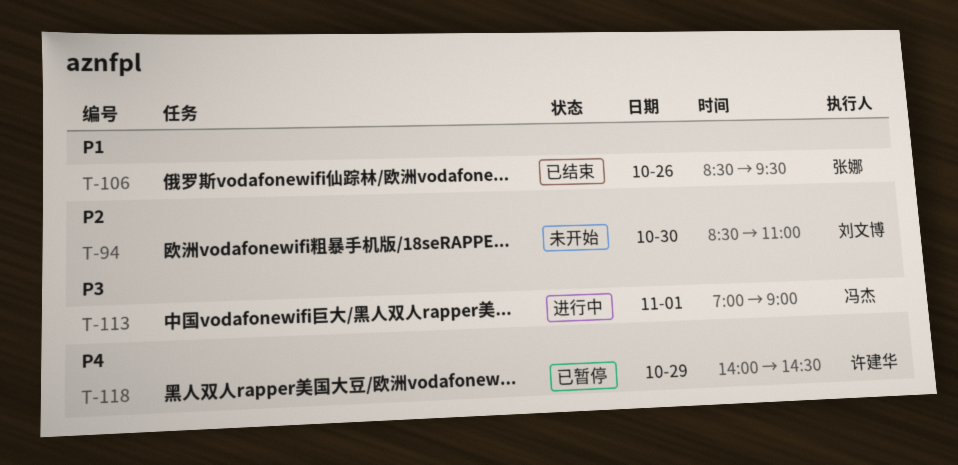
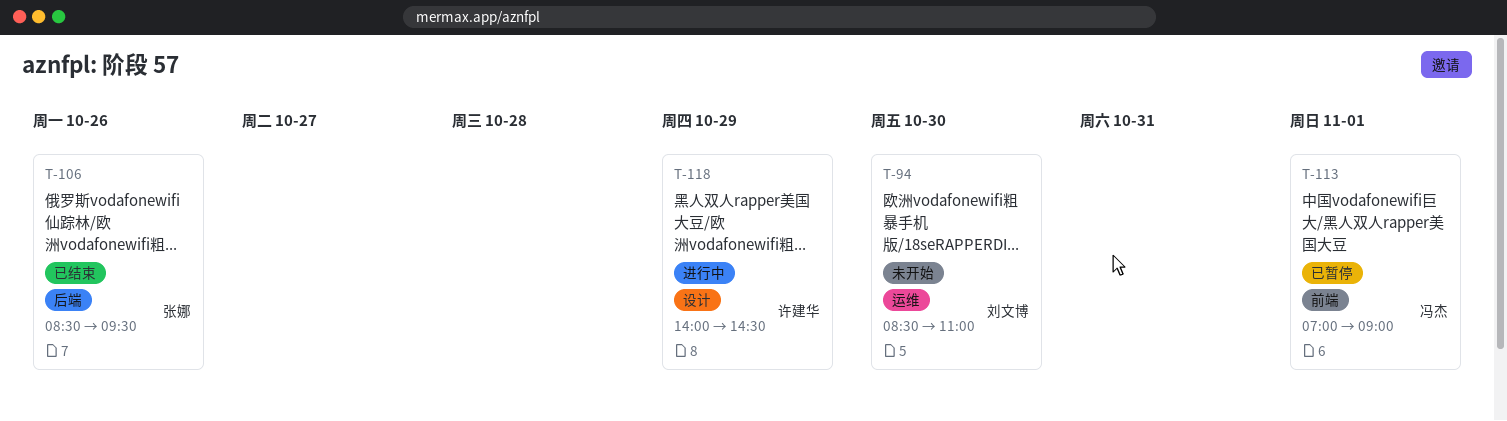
T-113, status: 进行中 -> 已暂停
T-118, status: 已暂停 -> 进行中

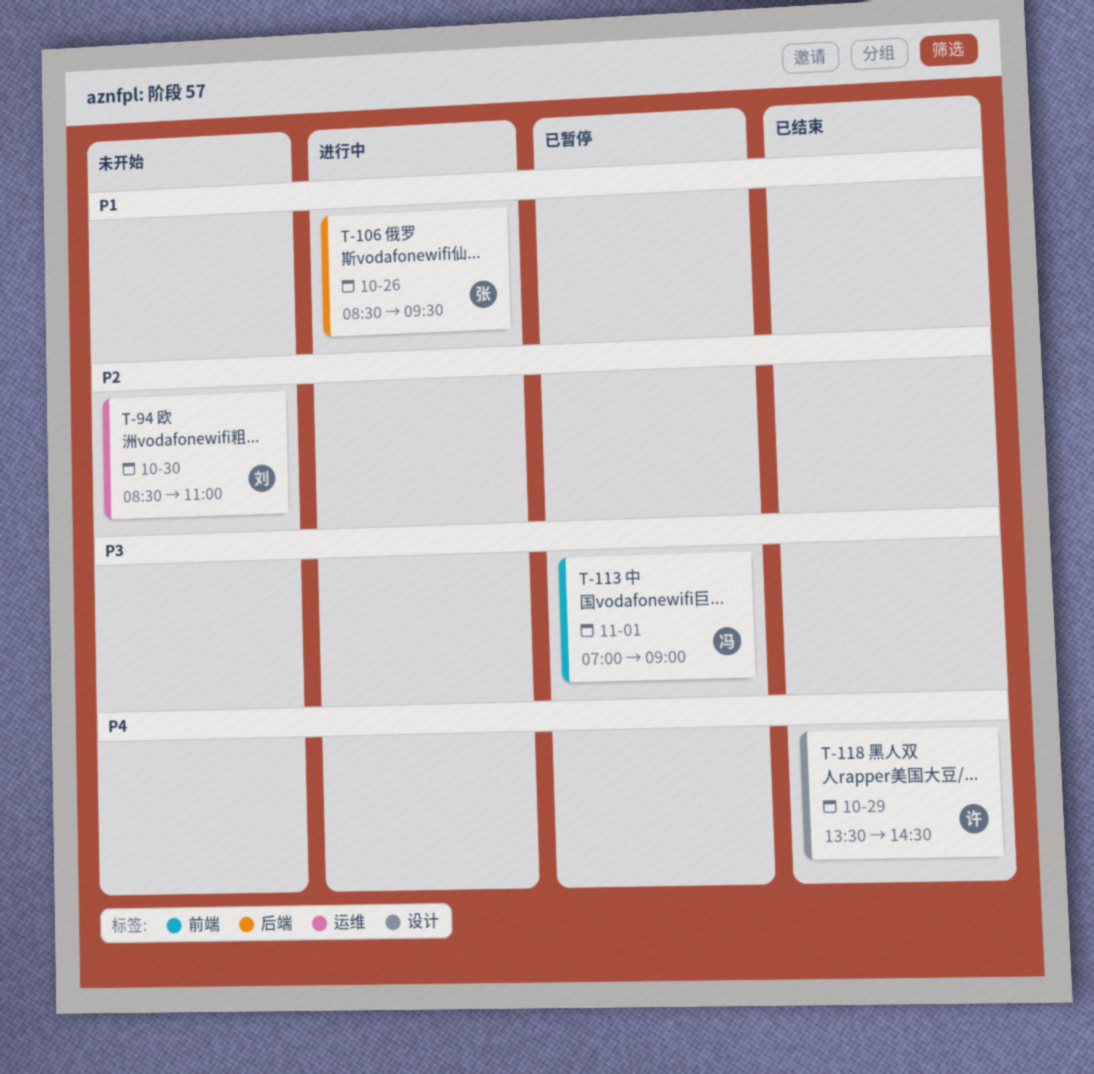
T-106, status: 已结束 -> 进行中
T-118, status: 进行中 -> 已结束
T-118, begins: 14:00 -> 13:30

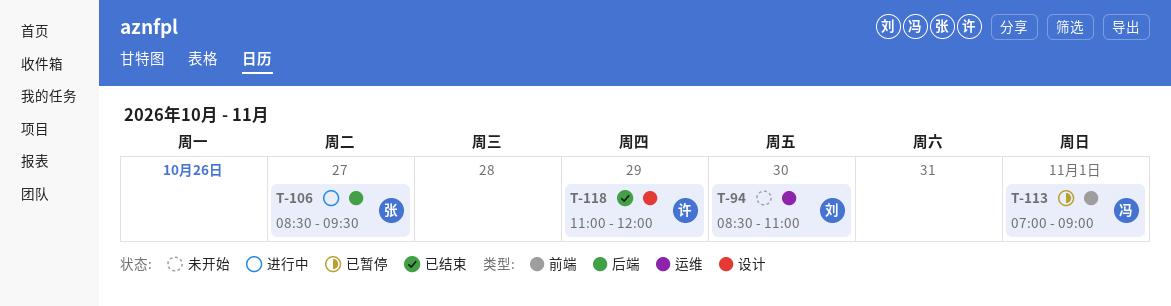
T-106, day: Oct 26 -> Oct 27
T-118, begins: 13:30 -> 11:00
T-118, ends: 14:30 -> 12:00

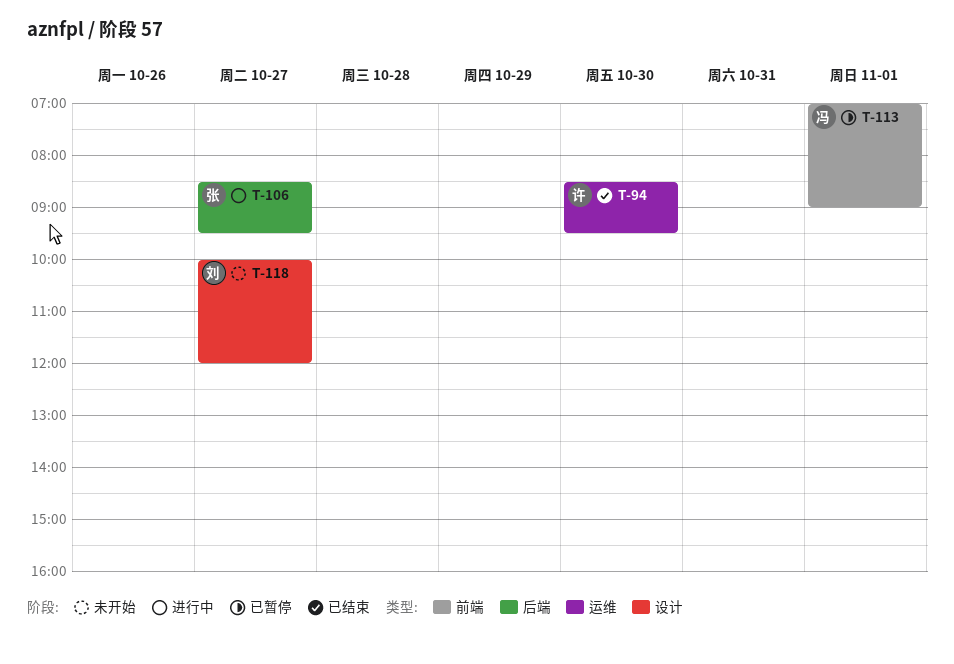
T-94, status: 未开始 -> 已结束
T-94, owner: 刘 -> 许
T-94, ends: 11:00 -> 09:30
T-118, status: 已结束 -> 未开始
T-118, owner: 许 -> 刘
T-118, day: Oct 29 -> Oct 27
T-118, begins: 11:00 -> 10:00

